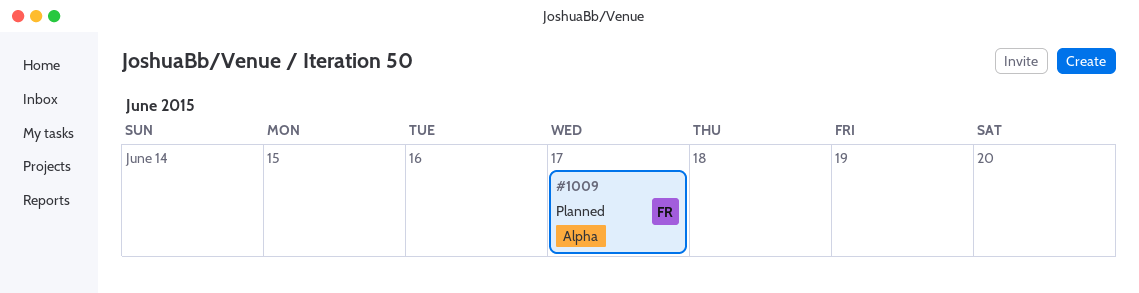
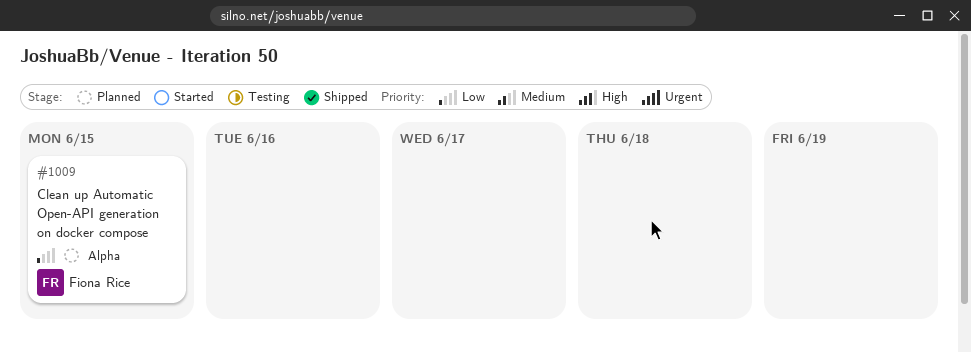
#1009, due: Jun 17 -> Jun 15

